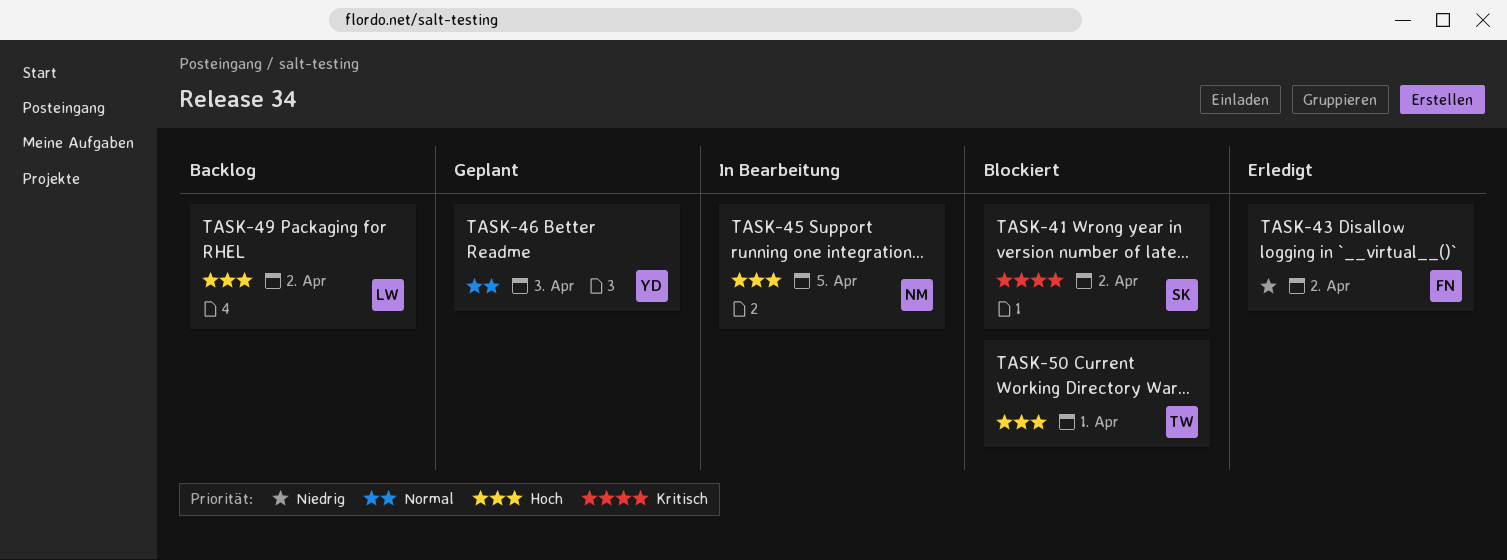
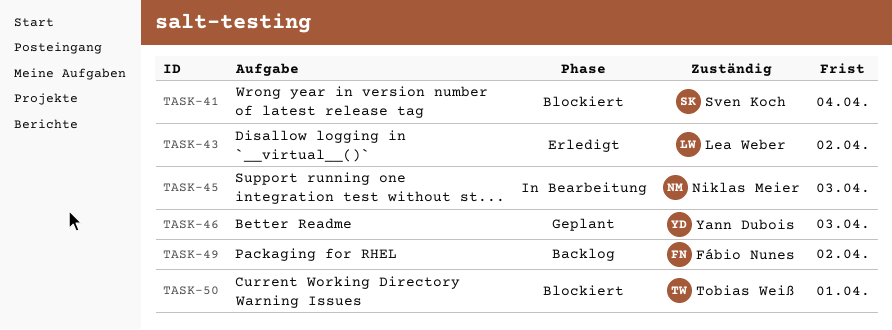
TASK-41, due: Apr 2 -> Apr 4
TASK-43, owner: Fábio Nunes -> Lea Weber
TASK-45, due: Apr 5 -> Apr 3
TASK-49, owner: Lea Weber -> Fábio Nunes

